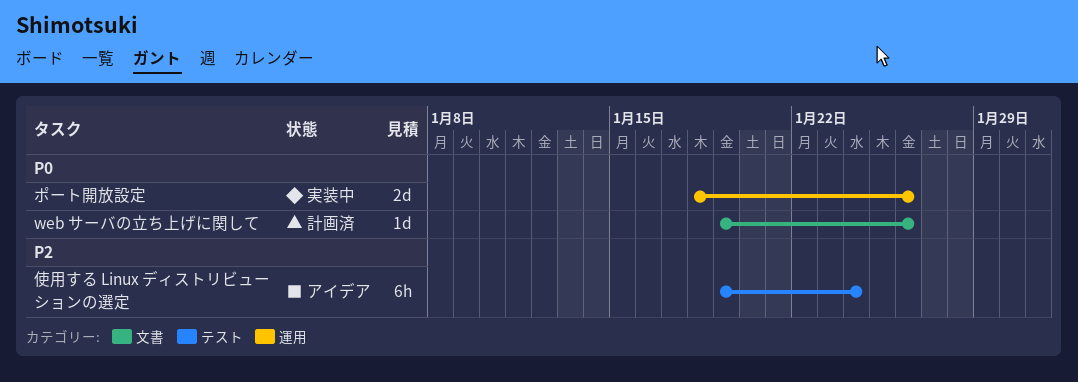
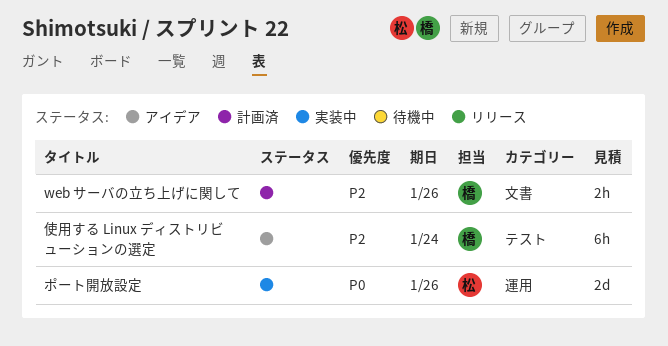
web サーバの立ち上げに関して, priority: P0 -> P2
web サーバの立ち上げに関して, estimate: 1d -> 2h

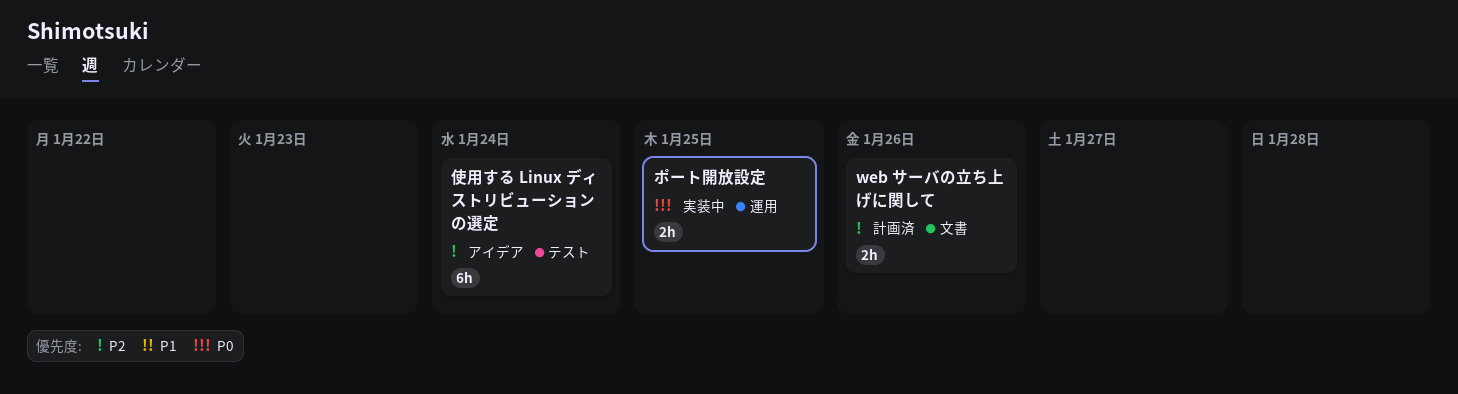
ポート開放設定, estimate: 2d -> 2h
ポート開放設定, due: Jan 26 -> Jan 25

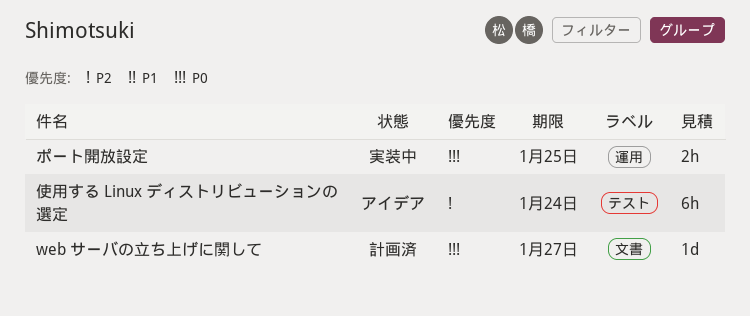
web サーバの立ち上げに関して, priority: P2 -> P0
web サーバの立ち上げに関して, estimate: 2h -> 1d
web サーバの立ち上げに関して, due: Jan 26 -> Jan 27

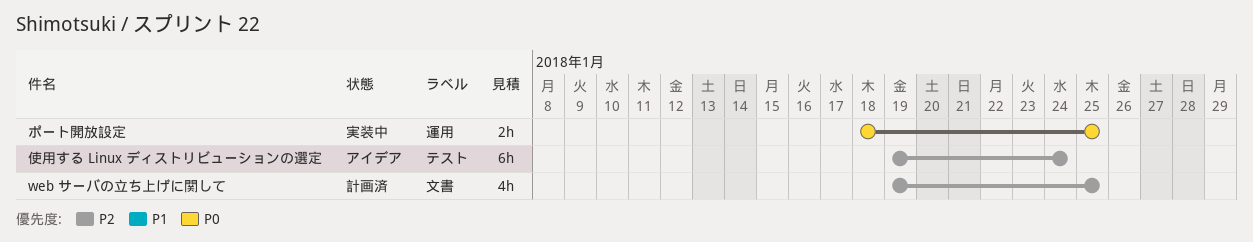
web サーバの立ち上げに関して, priority: P0 -> P2
web サーバの立ち上げに関して, estimate: 1d -> 4h
web サーバの立ち上げに関して, due: Jan 27 -> Jan 25

